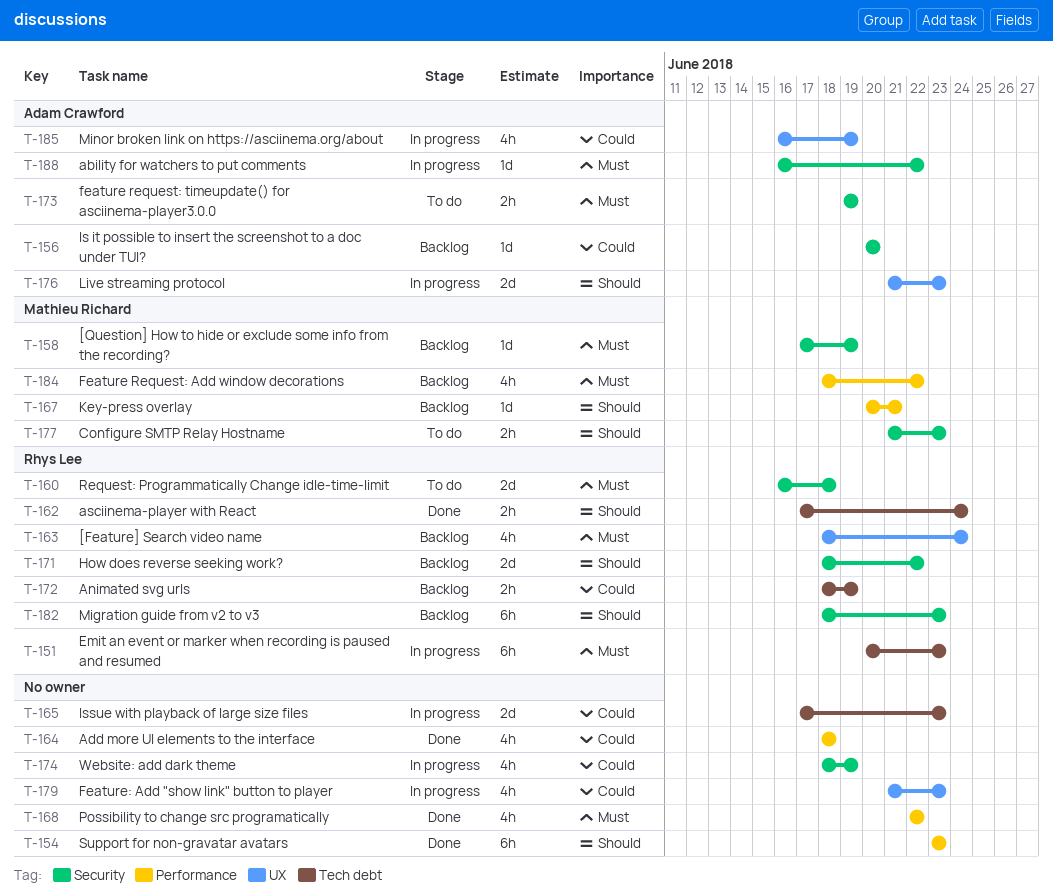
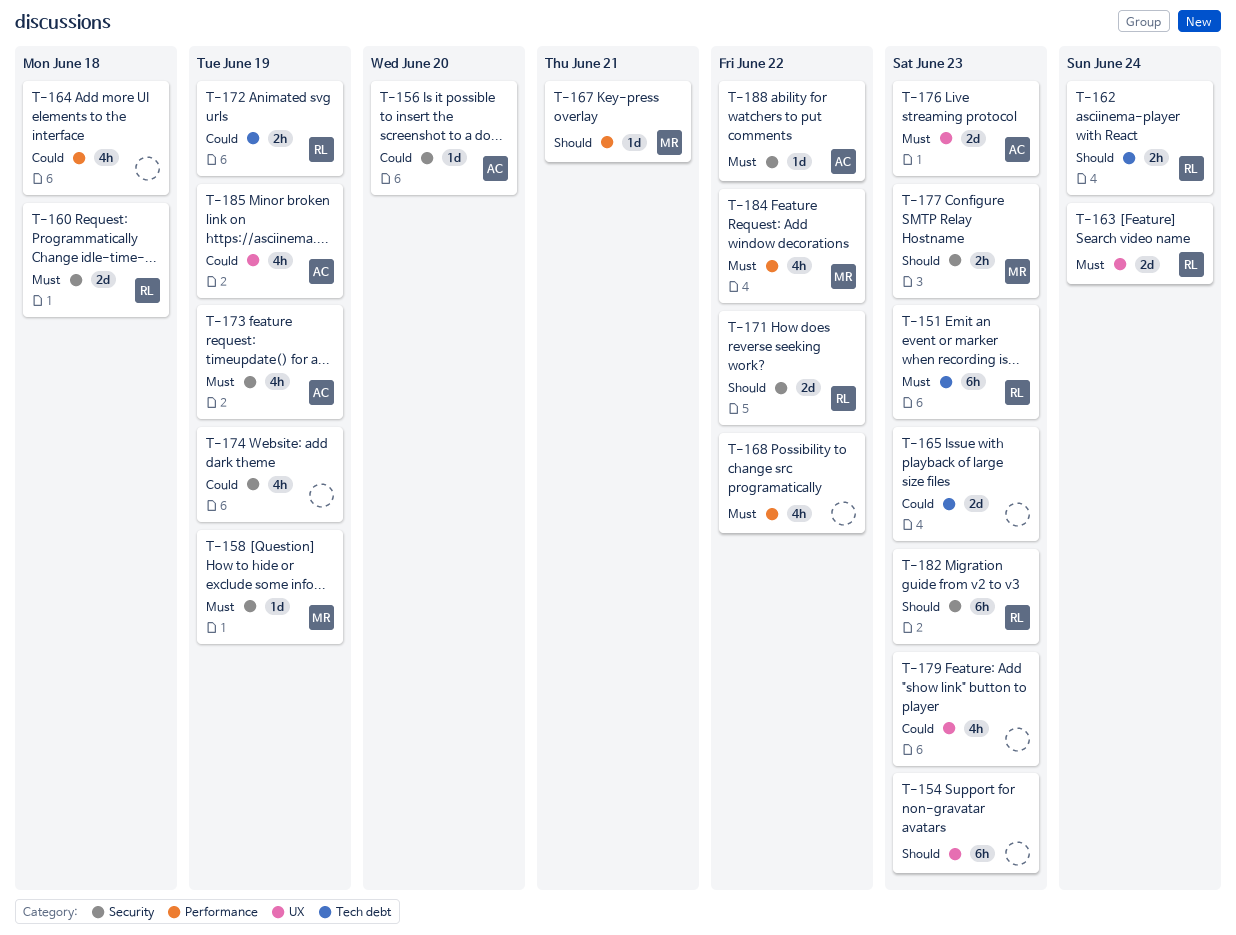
T-154, label: Performance -> UX
T-163, estimate: 4h -> 2d
T-173, estimate: 2h -> 4h
T-176, priority: Should -> Must

